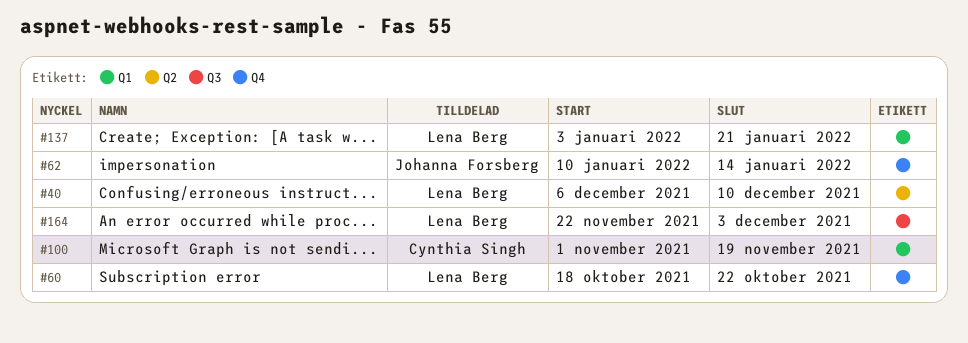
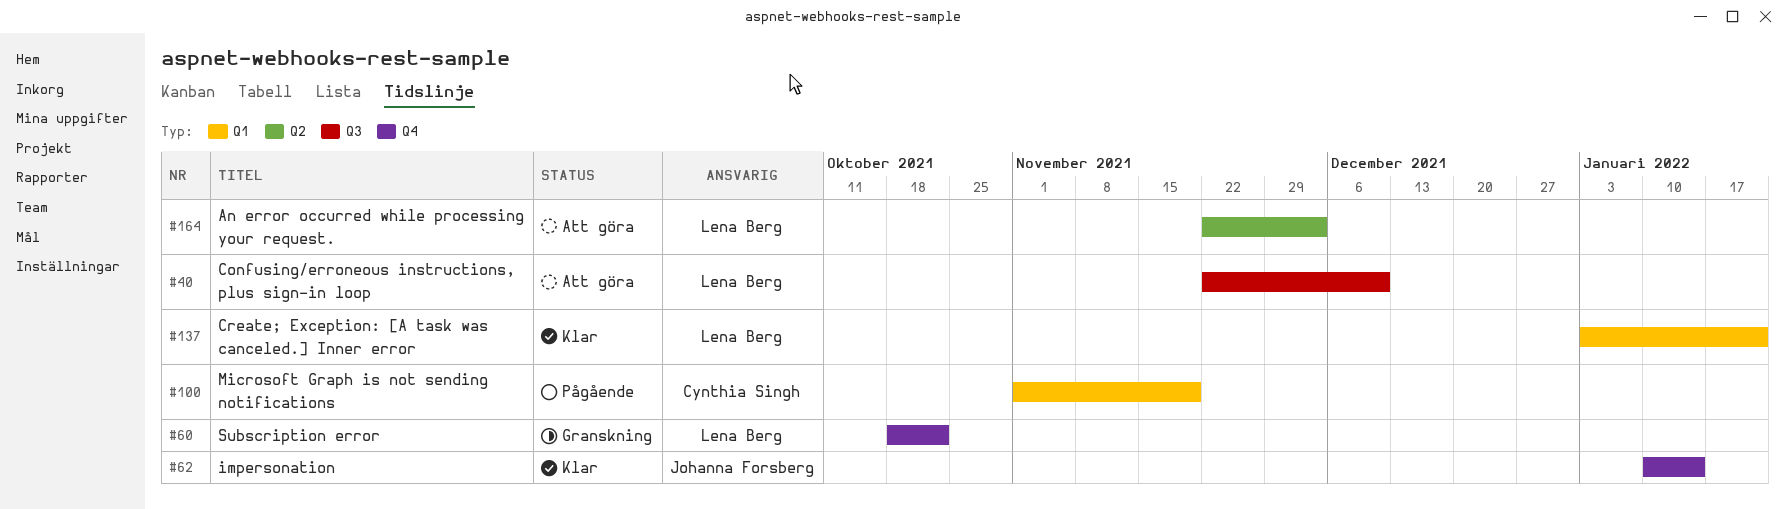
#40, label: Q2 -> Q3
#40, start: Dec 6 -> Nov 22
#164, label: Q3 -> Q2

